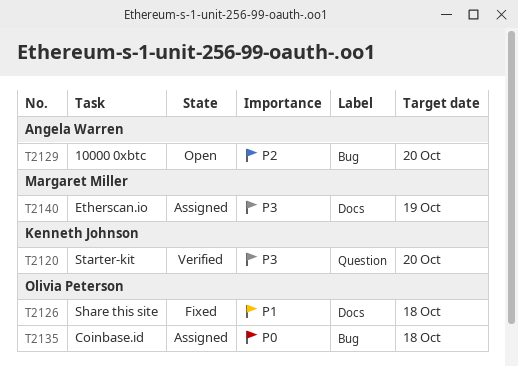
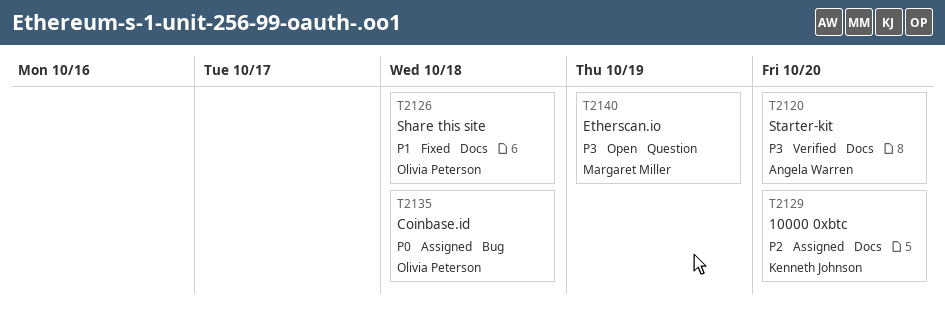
T2120, owner: Kenneth Johnson -> Angela Warren
T2120, label: Question -> Docs
T2129, status: Open -> Assigned
T2129, owner: Angela Warren -> Kenneth Johnson
T2129, label: Bug -> Docs
T2140, status: Assigned -> Open
T2140, label: Docs -> Question

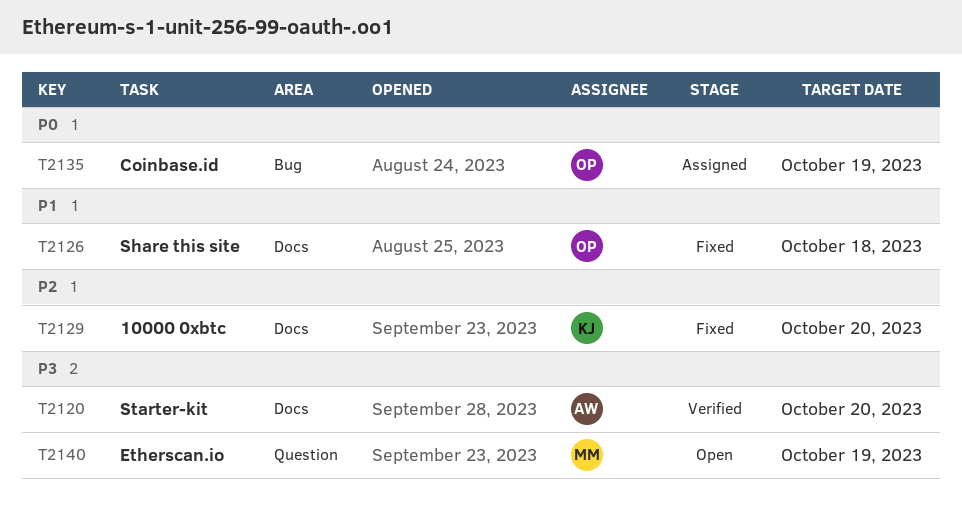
T2129, status: Assigned -> Fixed
T2135, due: Oct 18 -> Oct 19

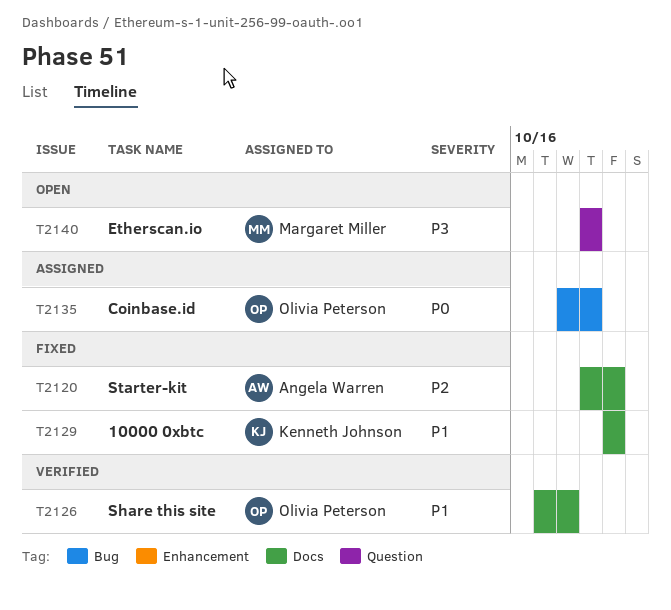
T2120, status: Verified -> Fixed
T2120, priority: P3 -> P2
T2126, status: Fixed -> Verified
T2129, priority: P2 -> P1

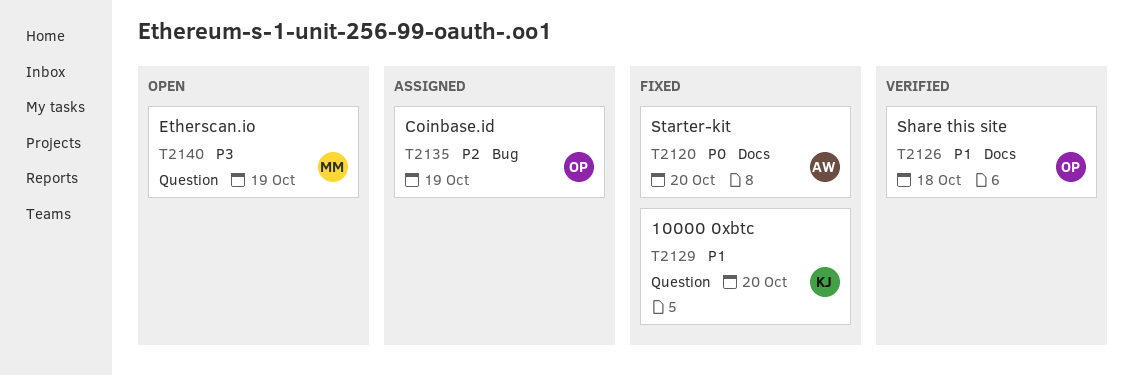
T2120, priority: P2 -> P0
T2129, label: Docs -> Question
T2135, priority: P0 -> P2

